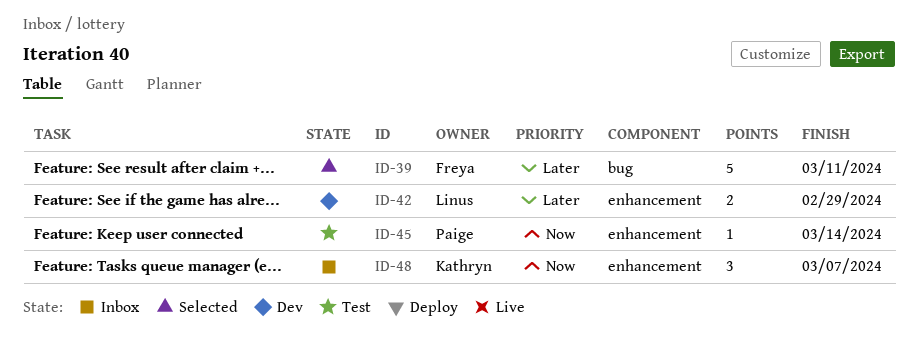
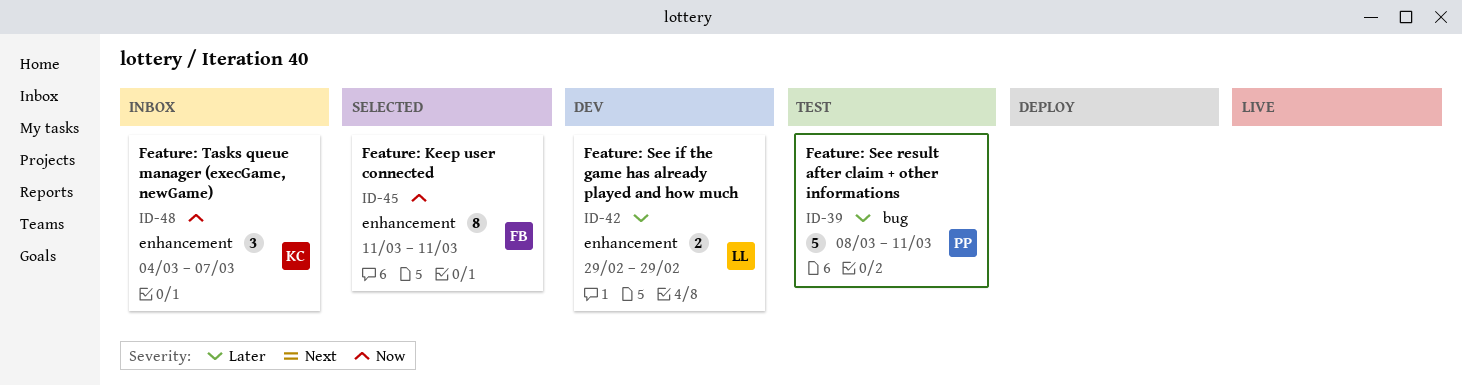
ID-39, status: Selected -> Test
ID-39, owner: Freya -> Paige
ID-45, status: Test -> Selected
ID-45, owner: Paige -> Freya
ID-45, estimate: 1 -> 8
ID-45, due: Mar 14 -> Mar 11

